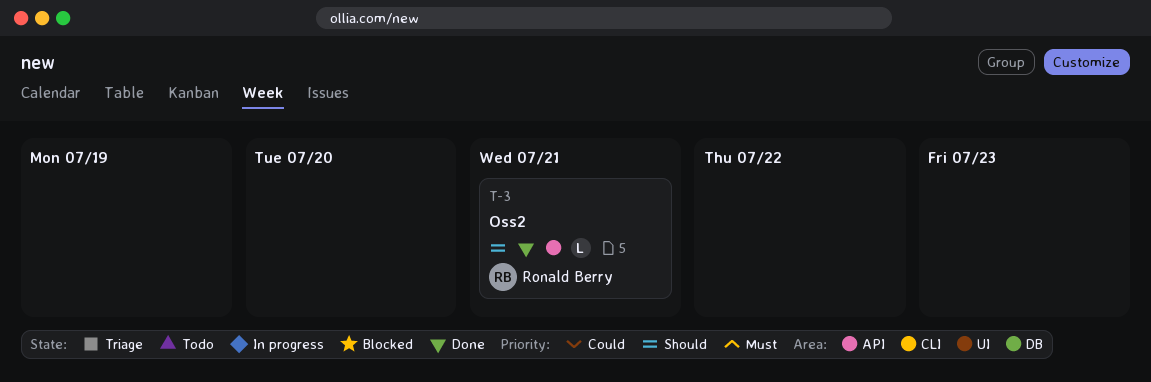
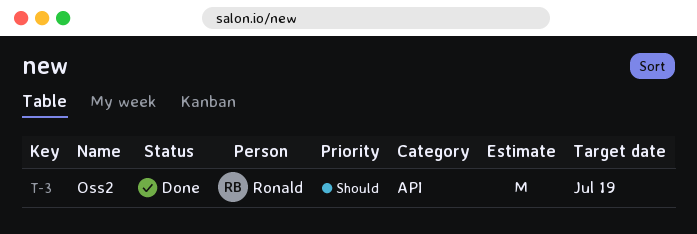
T-3, estimate: L -> M
T-3, due: Jul 21 -> Jul 19

